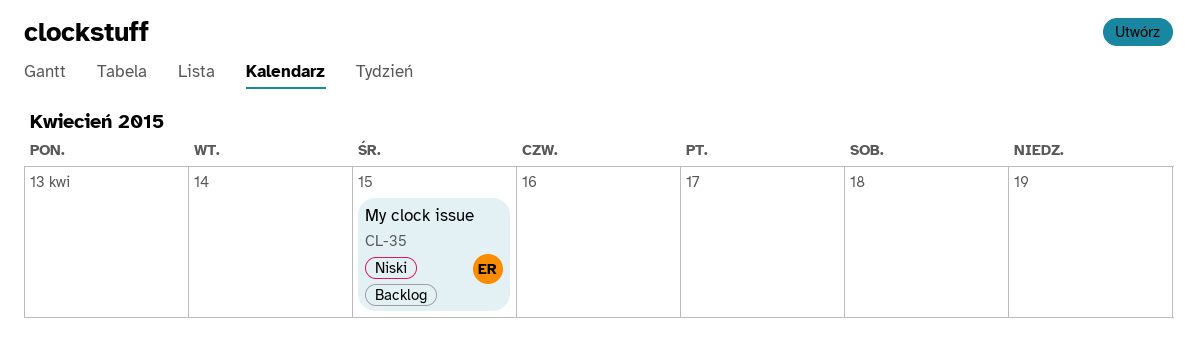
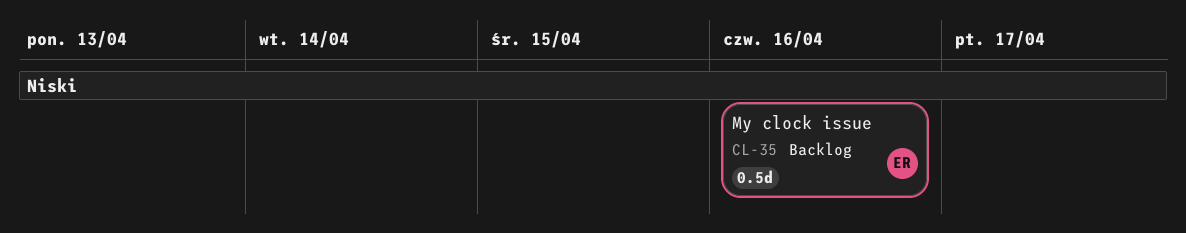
CL-35, due: Apr 15 -> Apr 16

